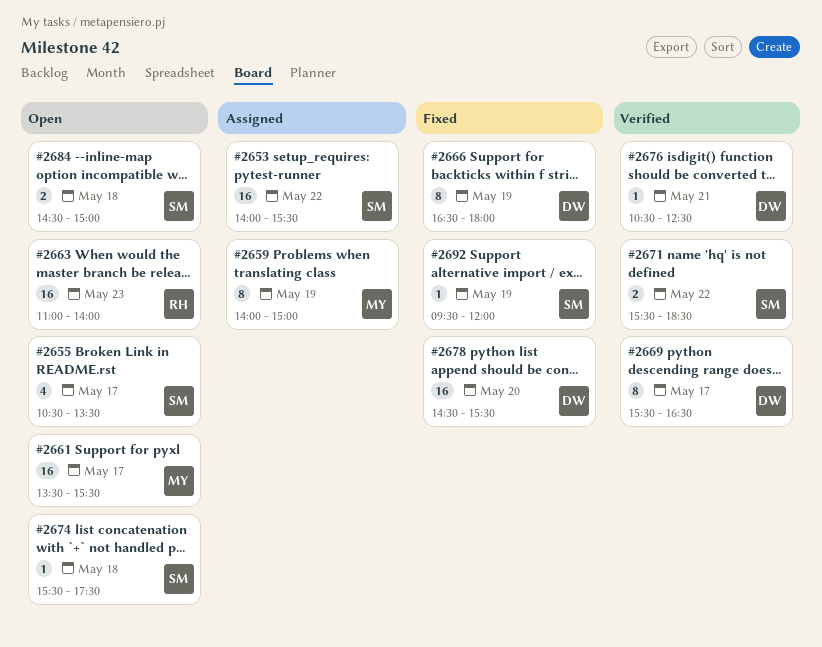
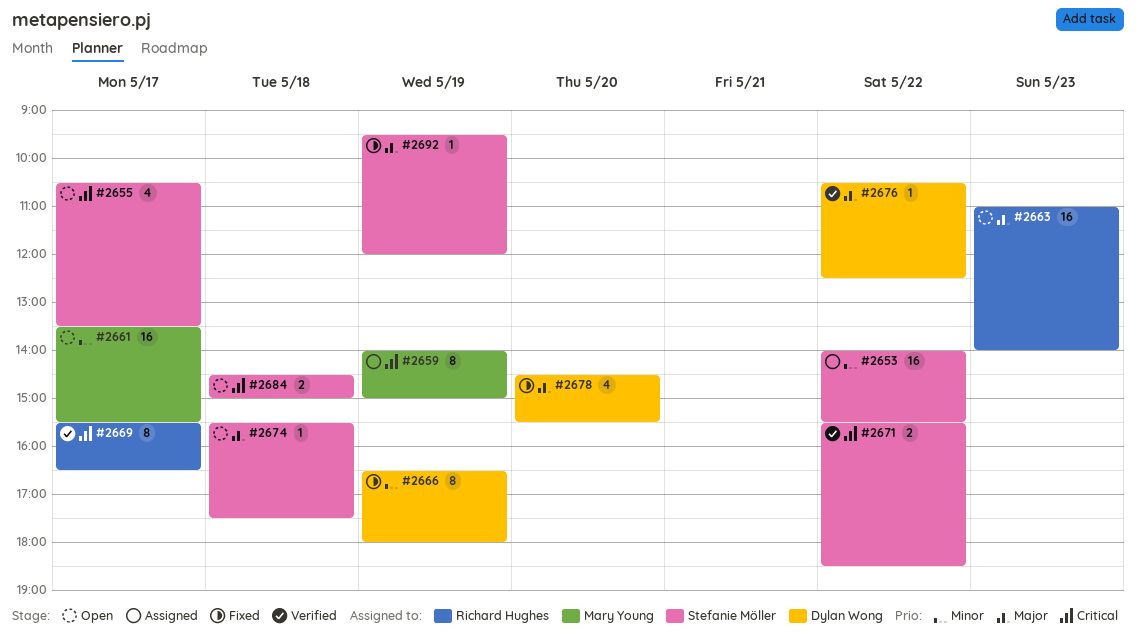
#2669, owner: Dylan Wong -> Richard Hughes
#2676, day: May 21 -> May 22
#2678, estimate: 16 -> 4

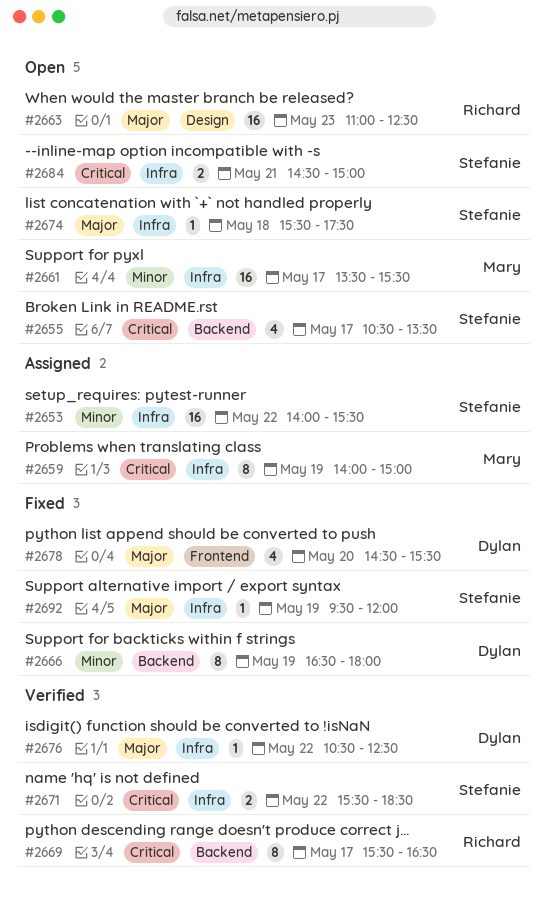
#2663, ends: 14:00 -> 12:30
#2684, day: May 18 -> May 21

